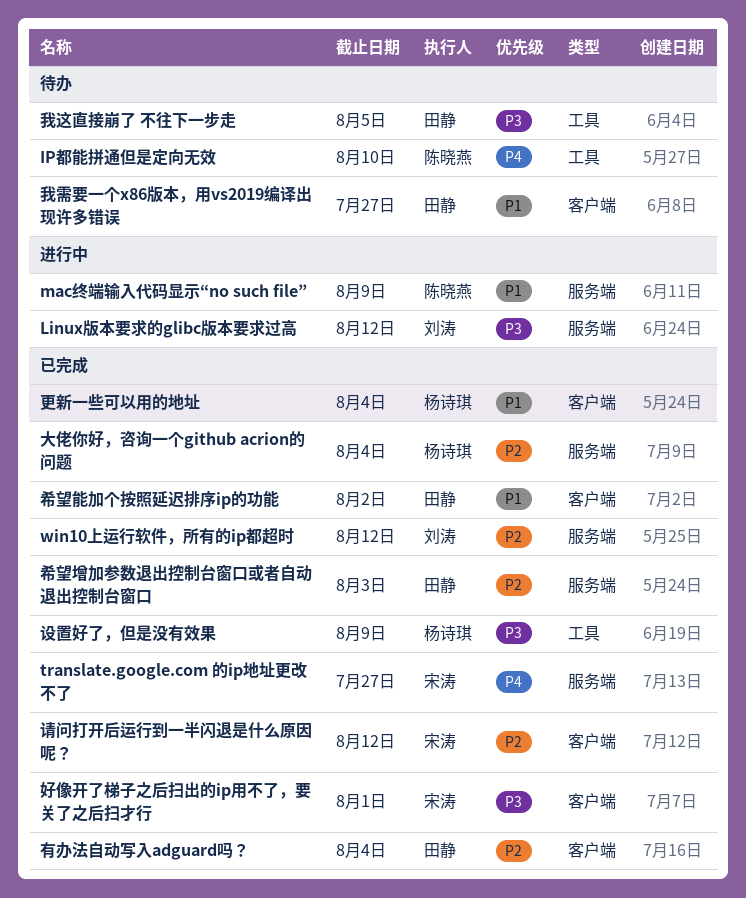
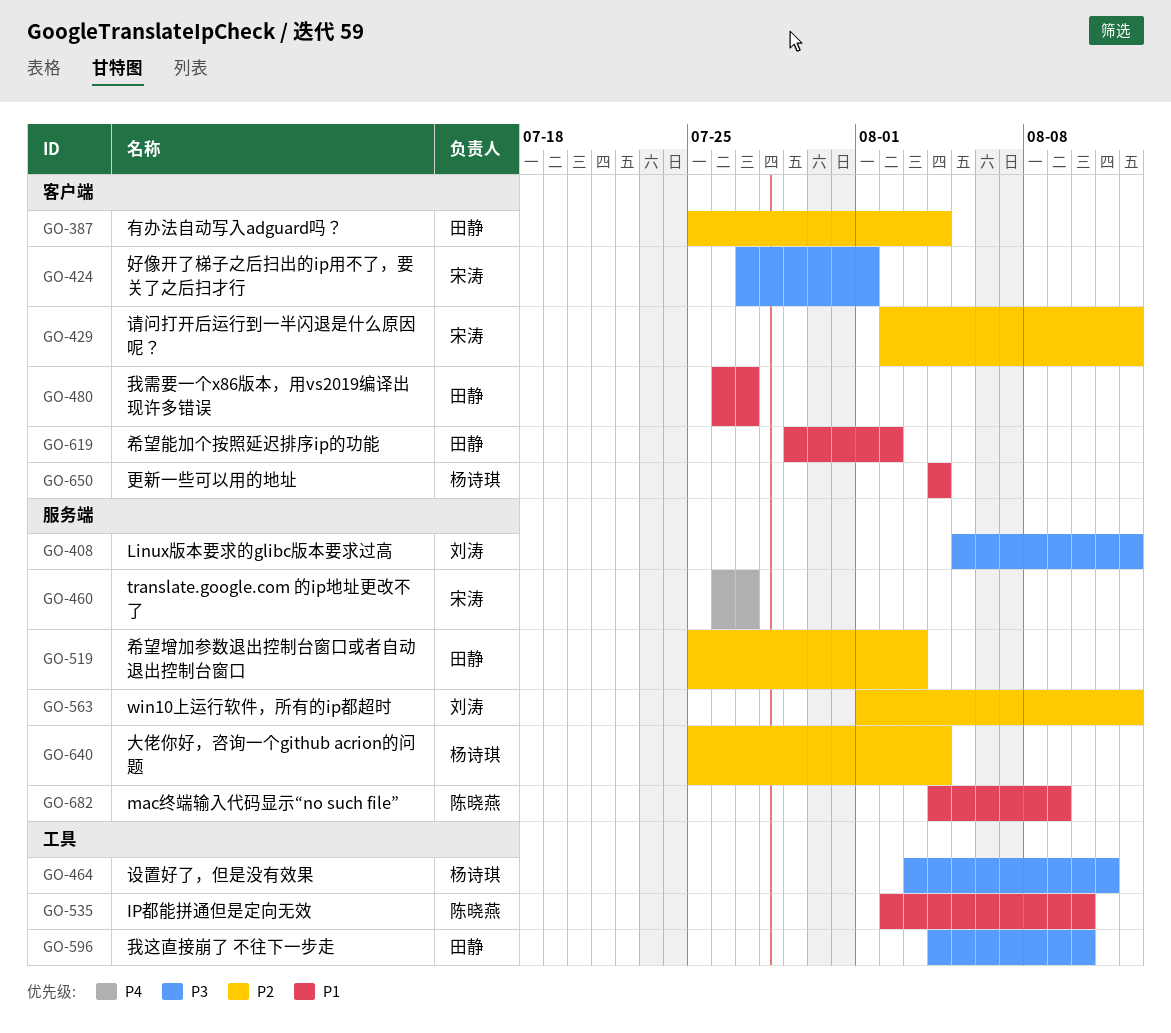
IP都能拼通但是定向无效, priority: P4 -> P1
我这直接崩了 不往下一步走, due: Aug 5 -> Aug 10
设置好了，但是没有效果, due: Aug 9 -> Aug 11

